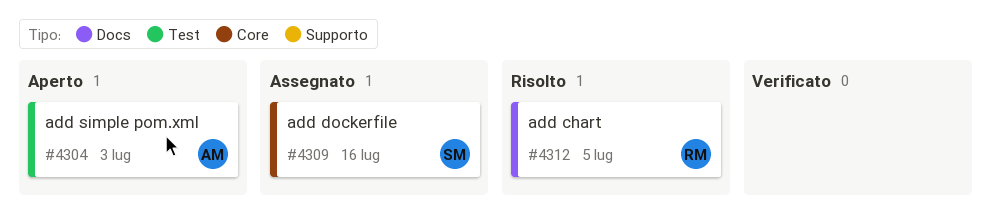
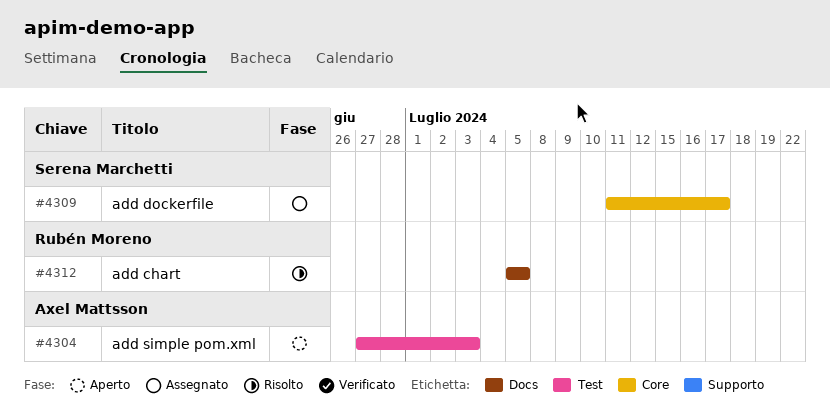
#4309, due: Jul 16 -> Jul 17

